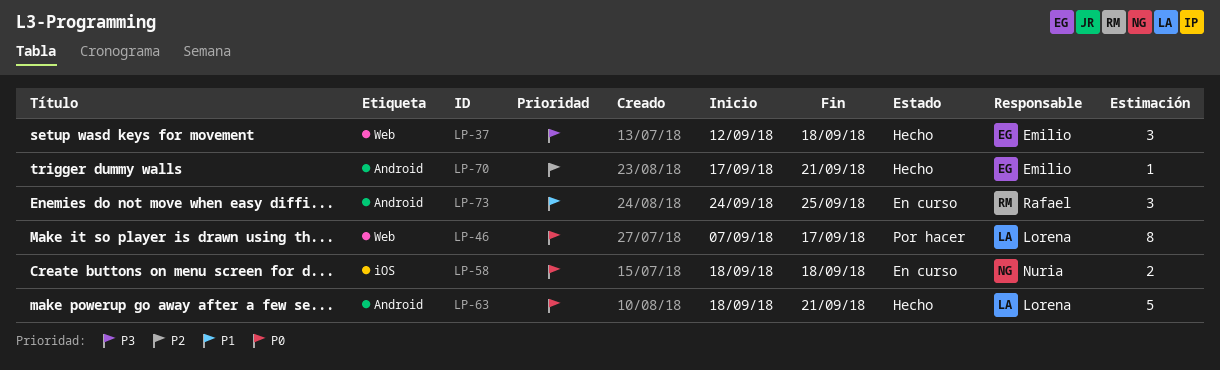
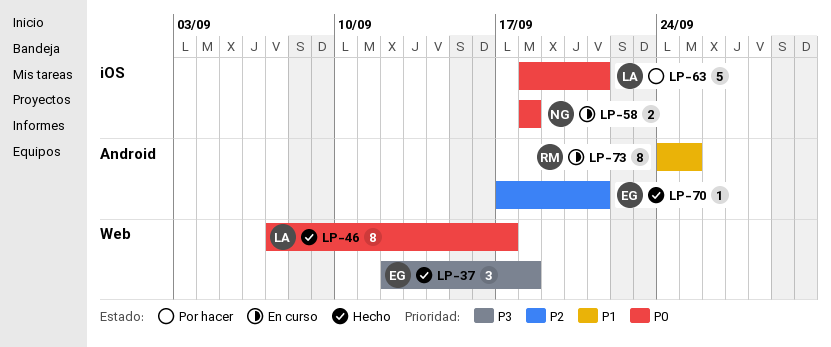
LP-46, status: Por hacer -> Hecho
LP-63, status: Hecho -> Por hacer
LP-63, label: Android -> iOS
LP-73, estimate: 3 -> 8

